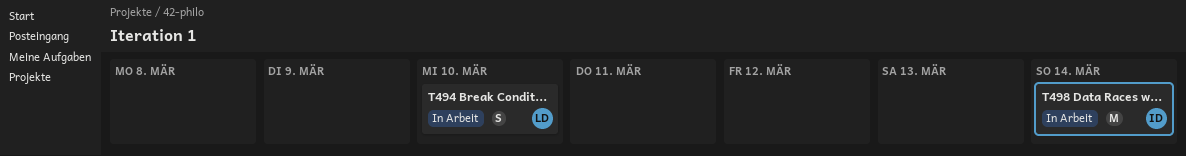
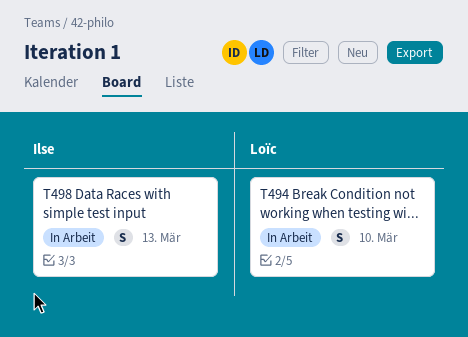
T498, estimate: M -> S
T498, due: Mar 14 -> Mar 13

